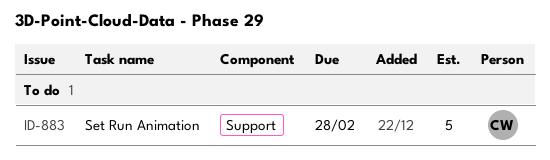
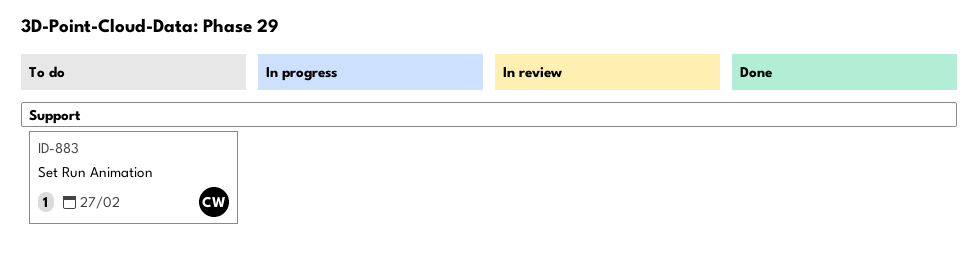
ID-883, estimate: 5 -> 1
ID-883, due: Feb 28 -> Feb 27

